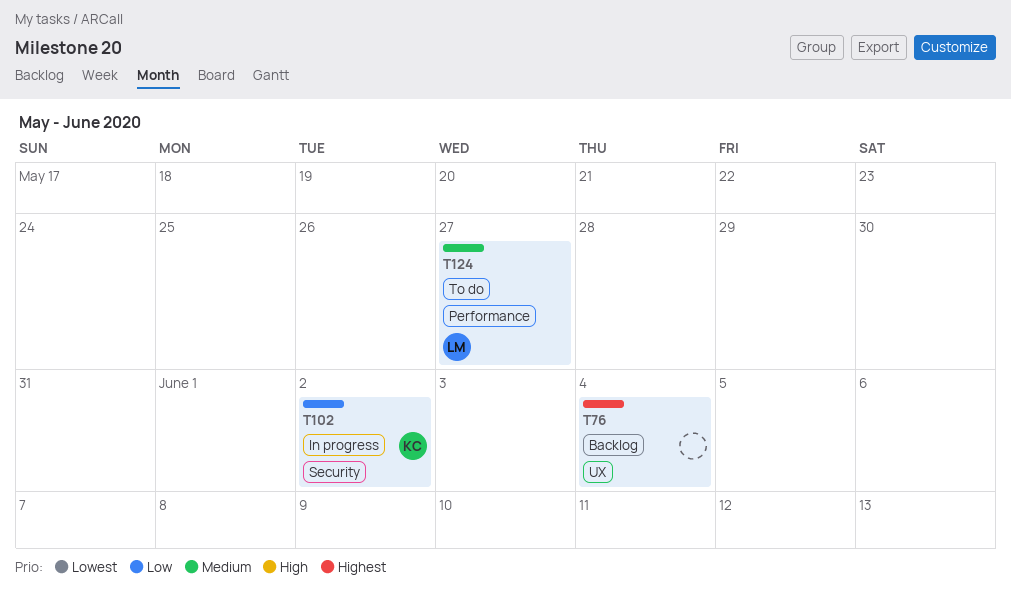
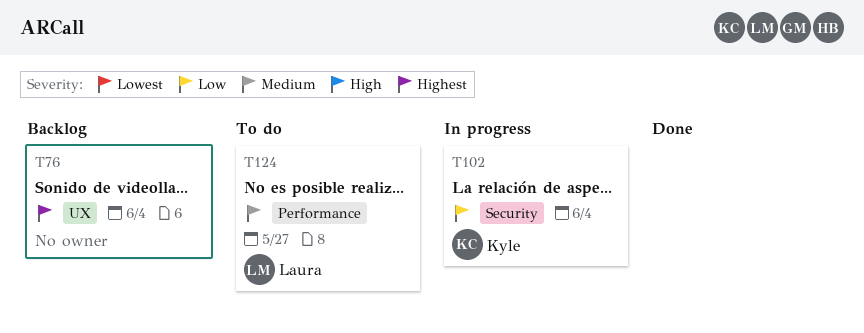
T102, due: Jun 2 -> Jun 4

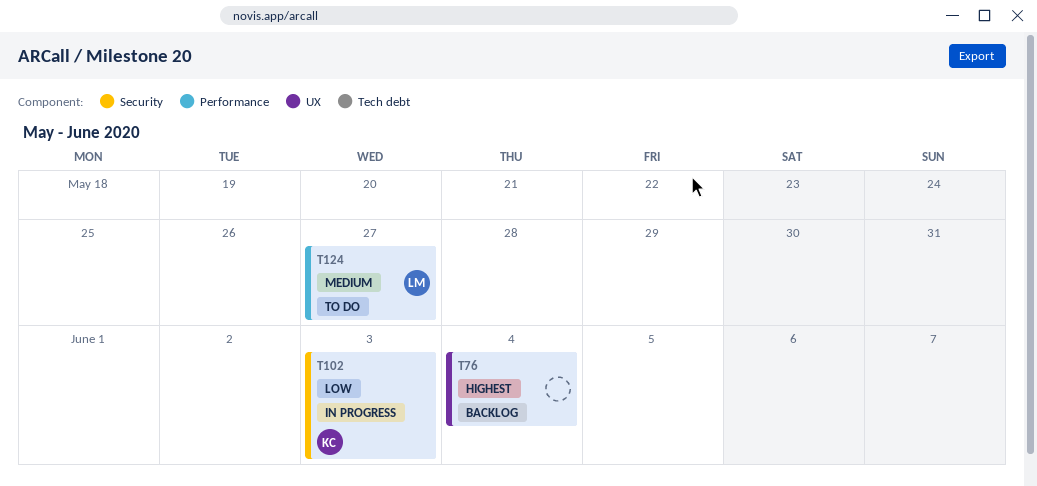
T102, due: Jun 4 -> Jun 3

